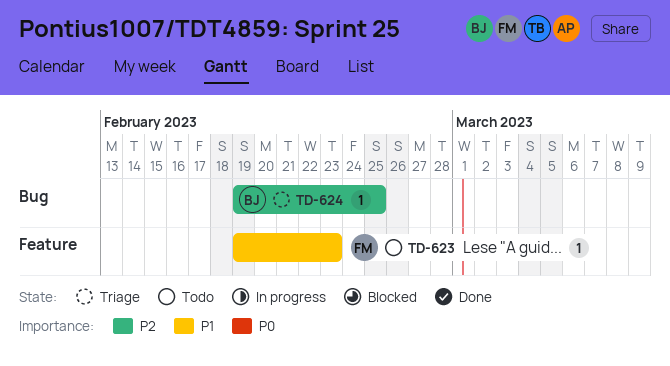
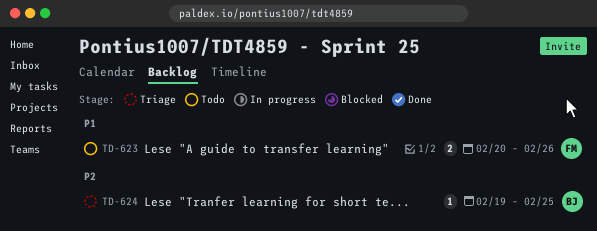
TD-623, estimate: 1 -> 2
TD-623, start: Feb 19 -> Feb 20
TD-623, due: Feb 23 -> Feb 26

